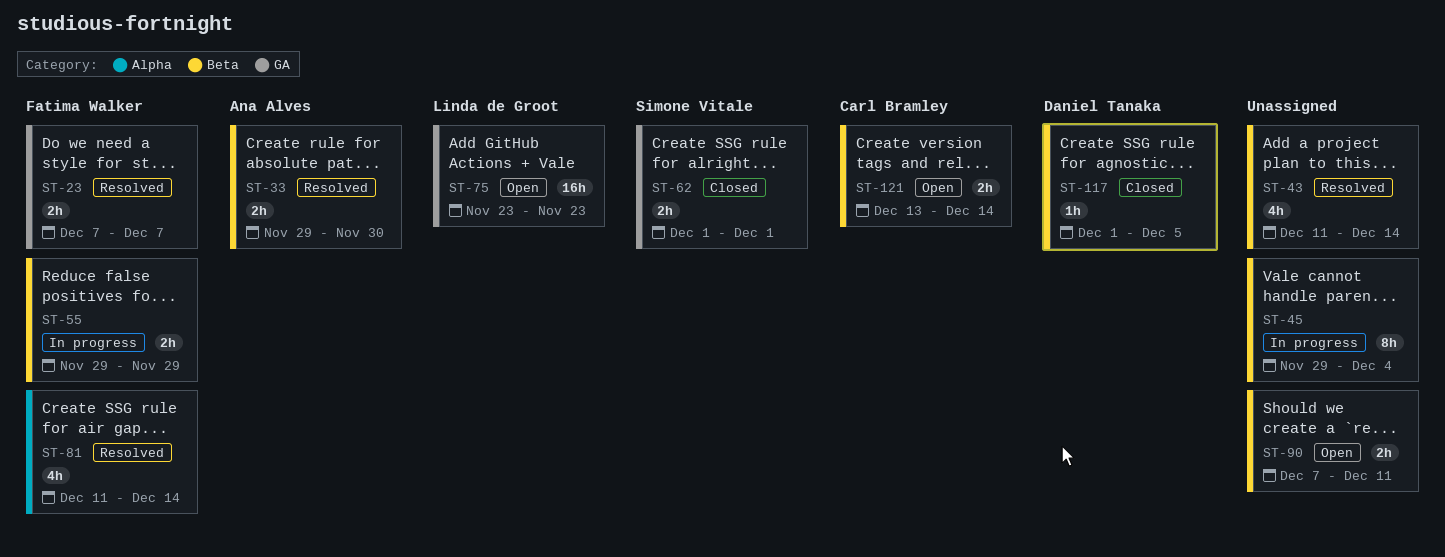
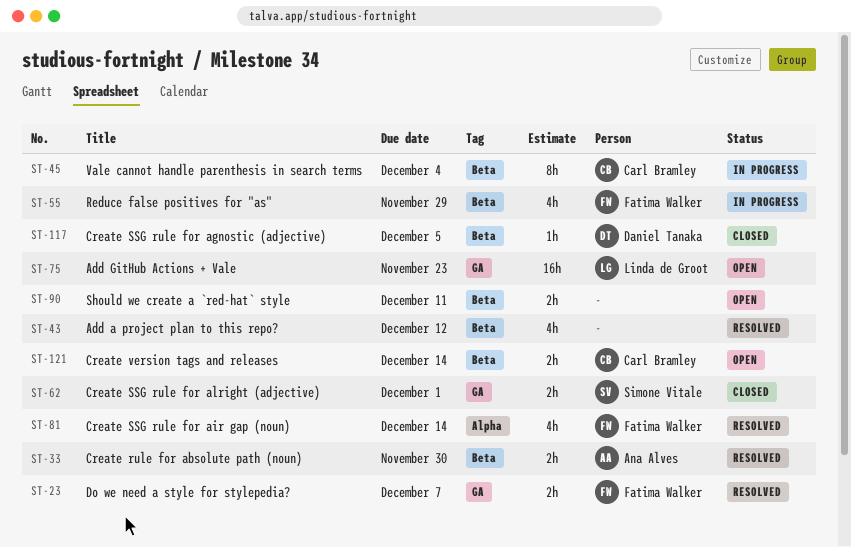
ST-43, due: Dec 14 -> Dec 12
ST-45, owner: none -> Carl Bramley
ST-55, estimate: 2h -> 4h

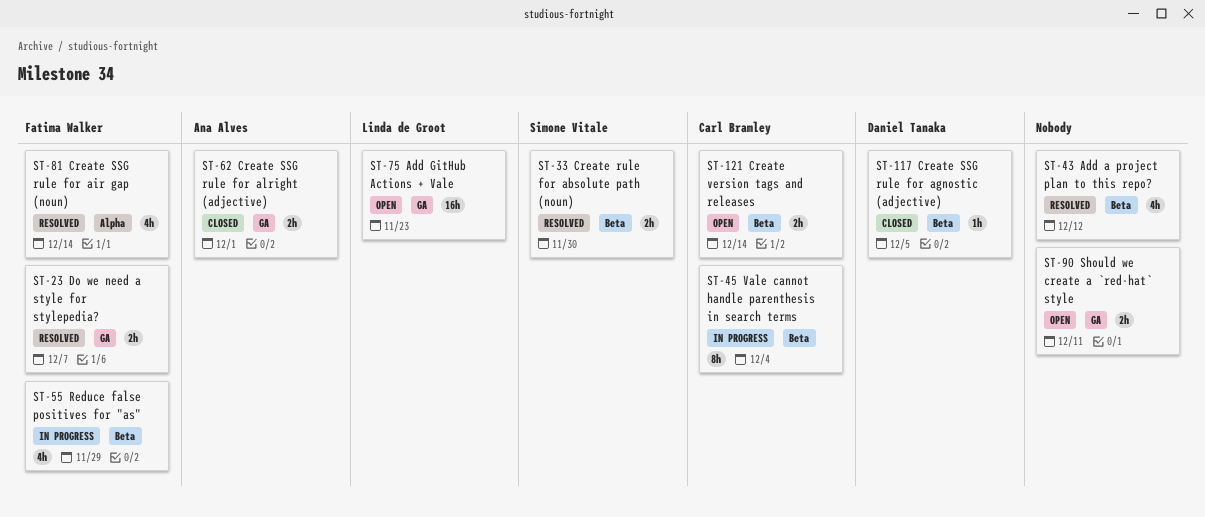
ST-33, owner: Ana Alves -> Simone Vitale
ST-62, owner: Simone Vitale -> Ana Alves
ST-90, label: Beta -> GA

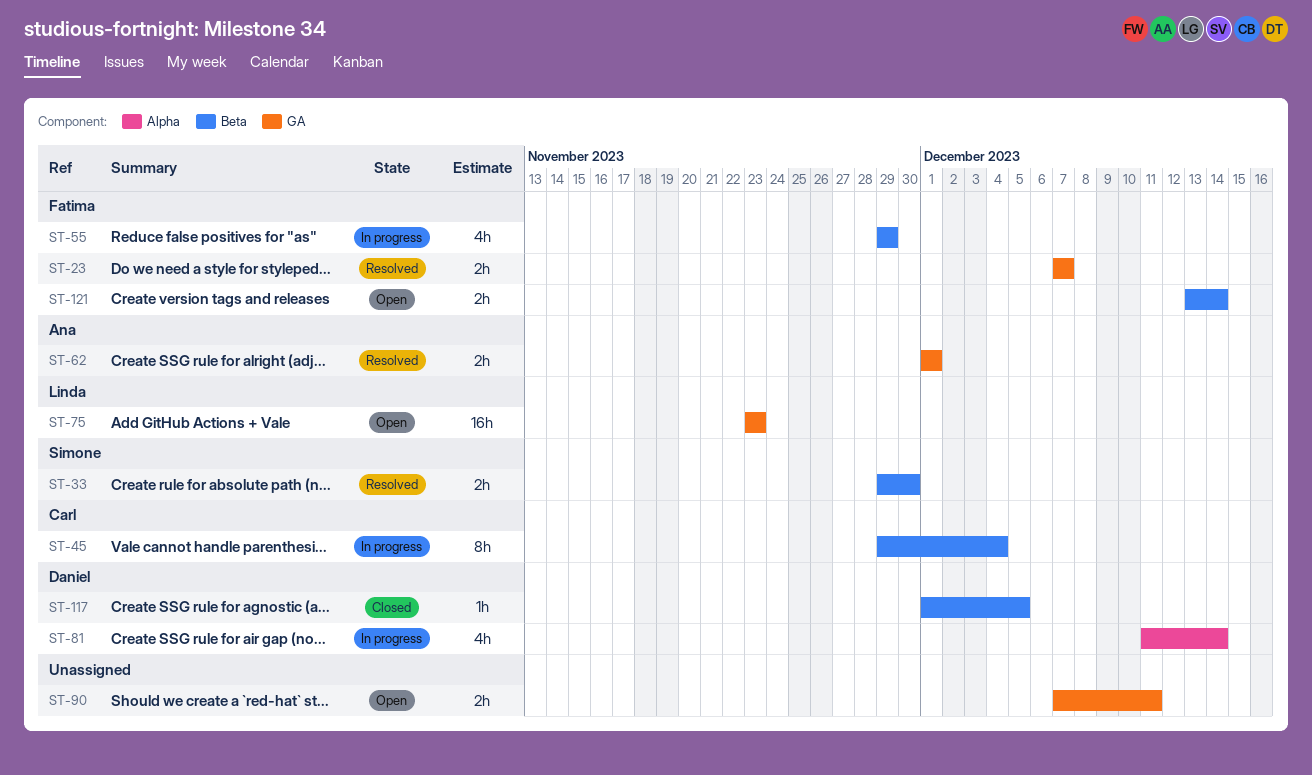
ST-43: present -> none
ST-62, status: Closed -> Resolved
ST-81, status: Resolved -> In progress
ST-81, owner: Fatima Walker -> Daniel Tanaka
ST-121, owner: Carl Bramley -> Fatima Walker

